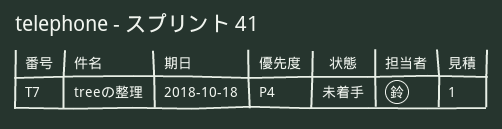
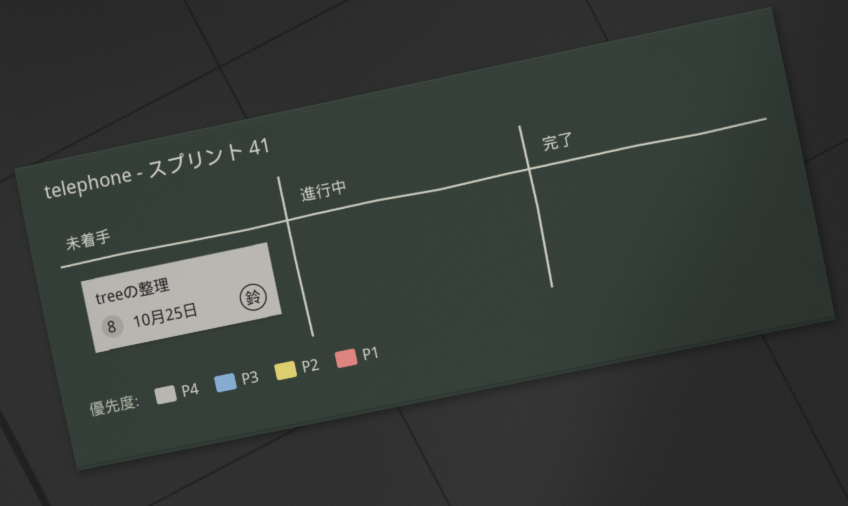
treeの整理, estimate: 1 -> 8
treeの整理, due: Oct 18 -> Oct 25

